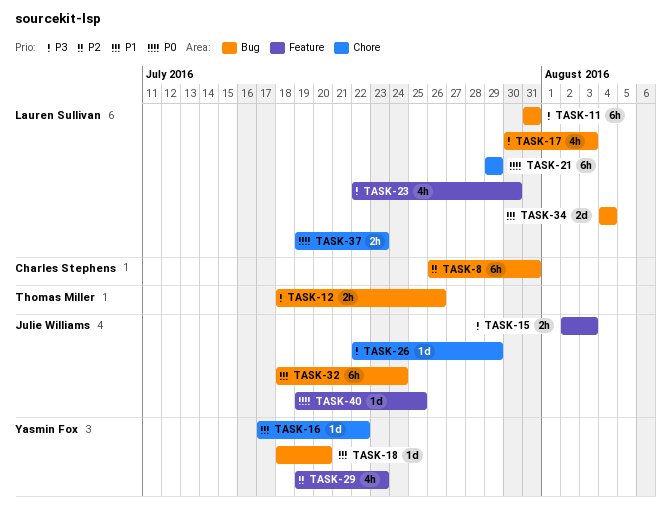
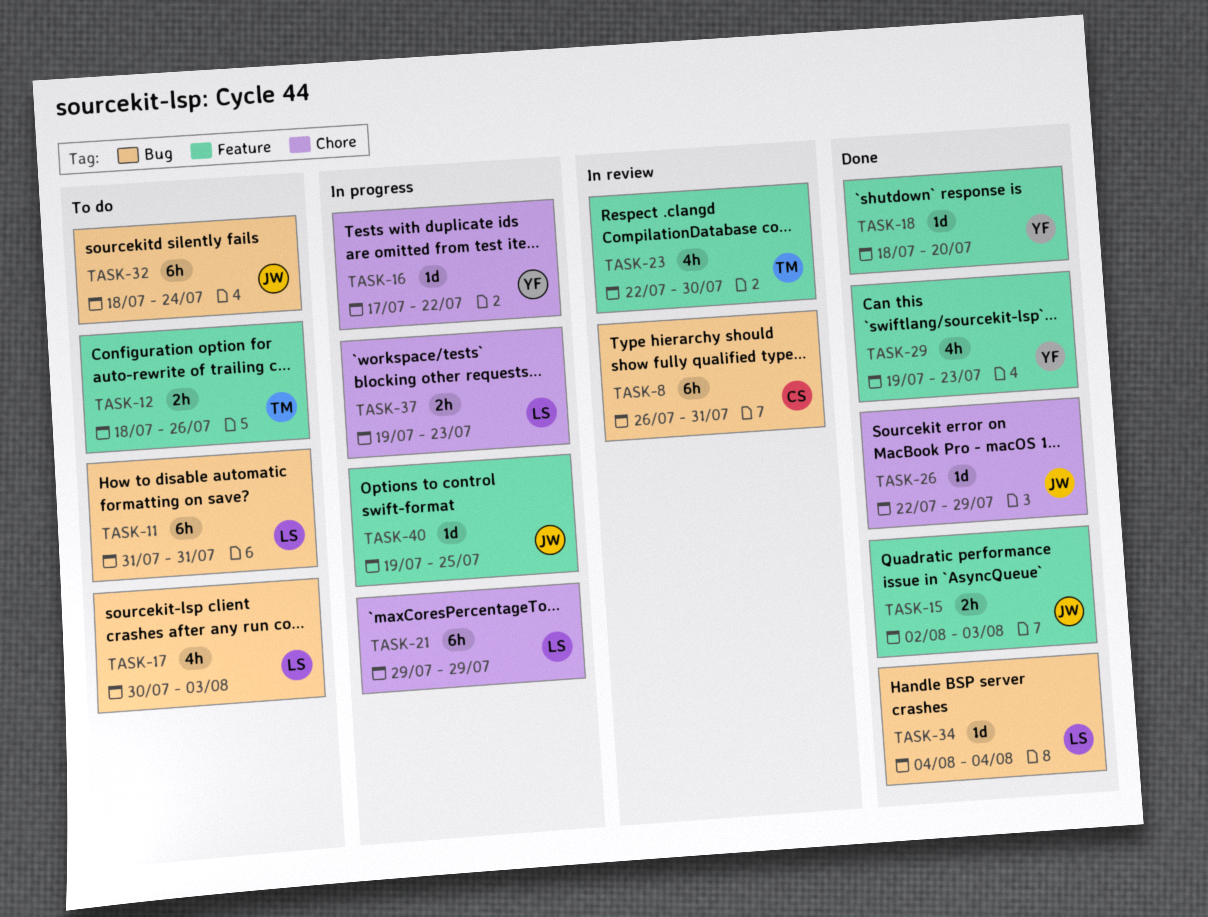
TASK-12, label: Bug -> Feature
TASK-18, label: Bug -> Feature
TASK-23, owner: Lauren Sullivan -> Thomas Miller
TASK-34, estimate: 2d -> 1d

